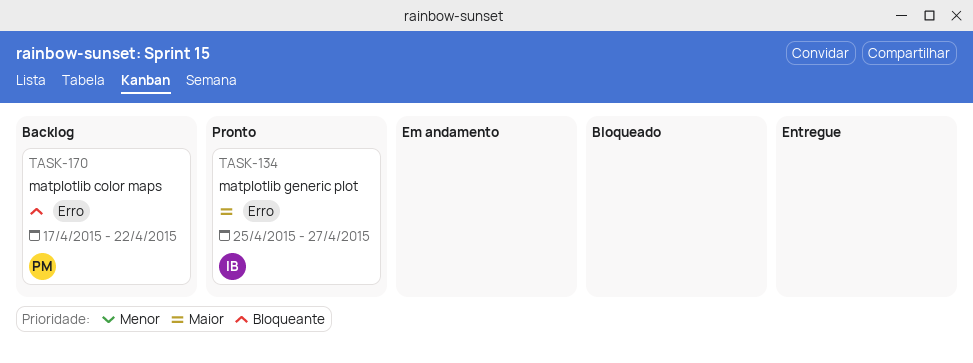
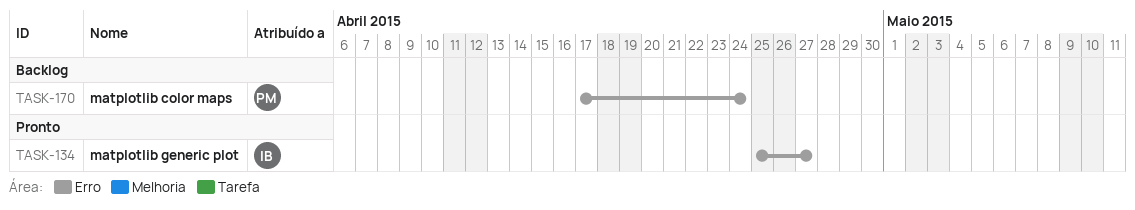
TASK-170, due: Apr 22 -> Apr 24

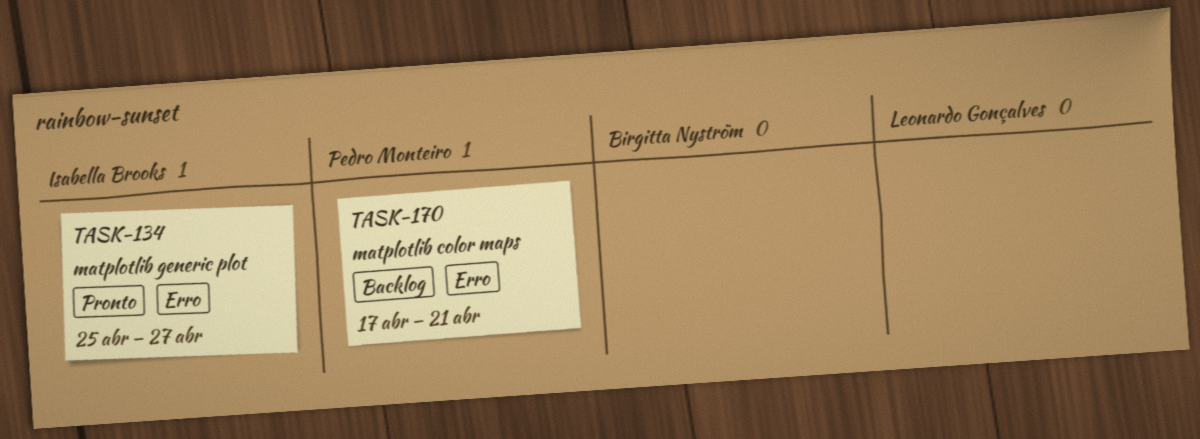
TASK-170, due: Apr 24 -> Apr 21

